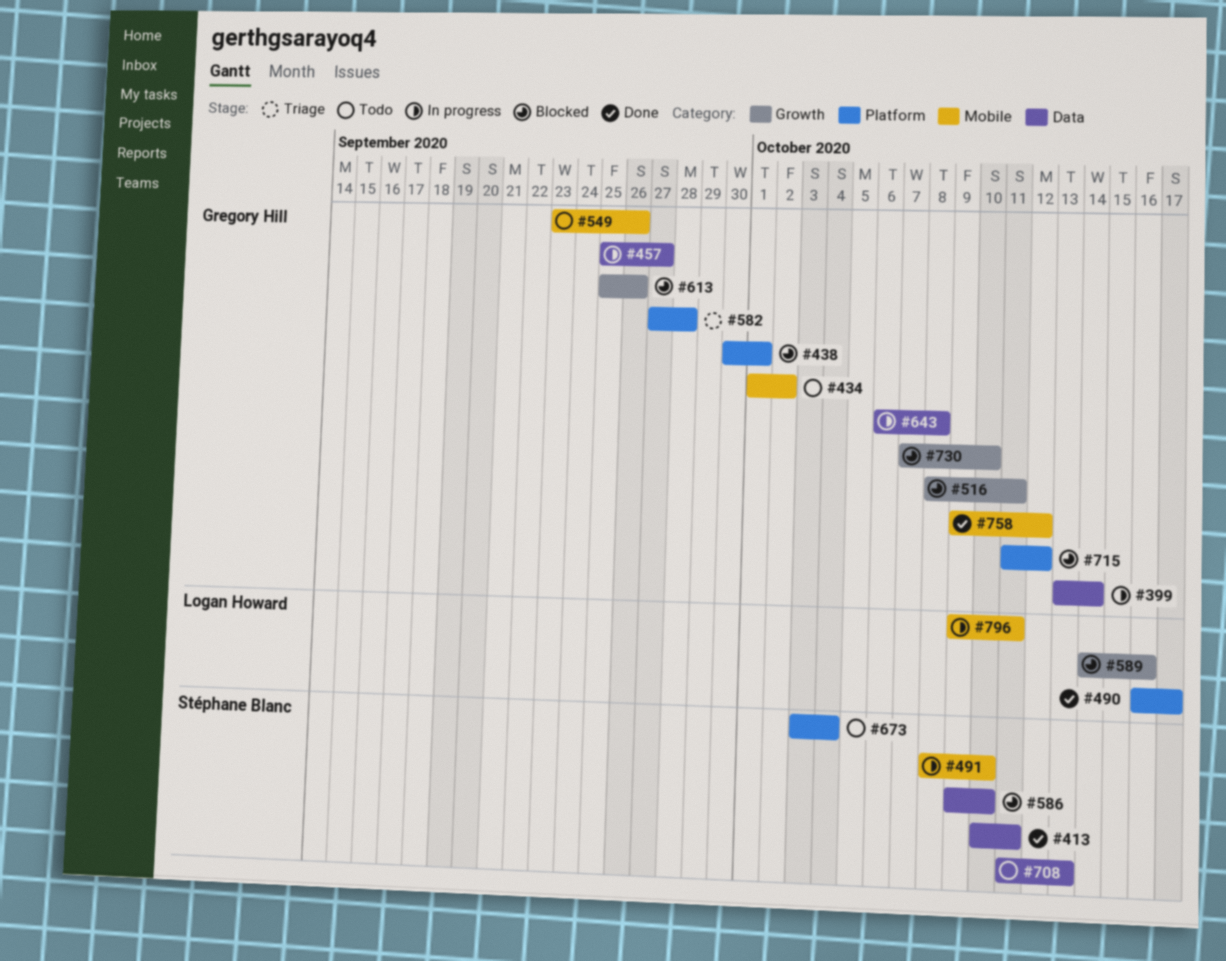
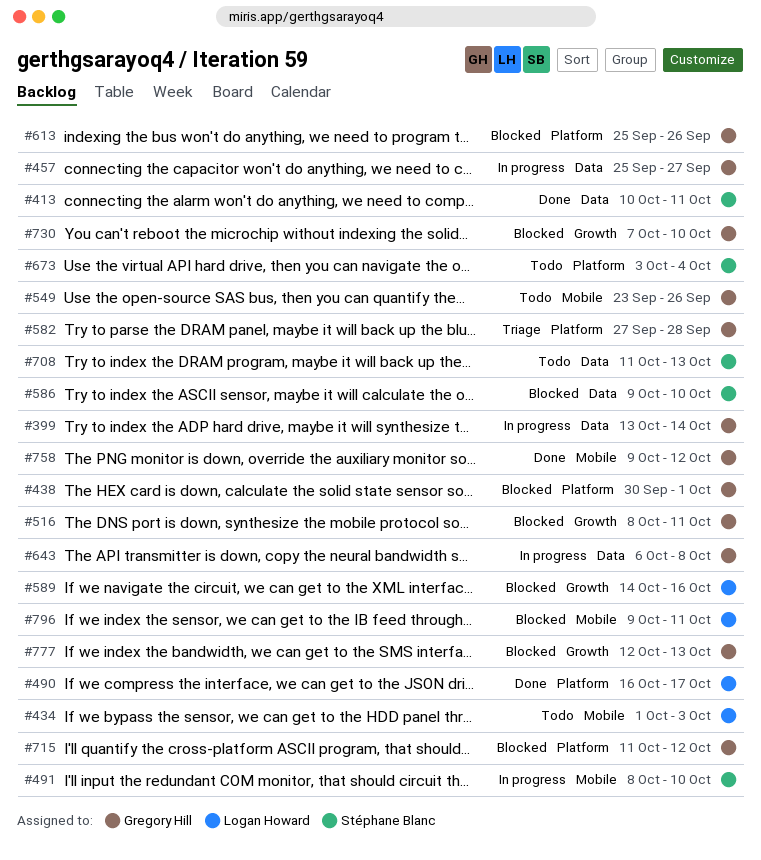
#434, owner: Gregory Hill -> Logan Howard
#434, due: Oct 2 -> Oct 3
#613, label: Growth -> Platform
#777: none -> present
#796, status: In progress -> Blocked

